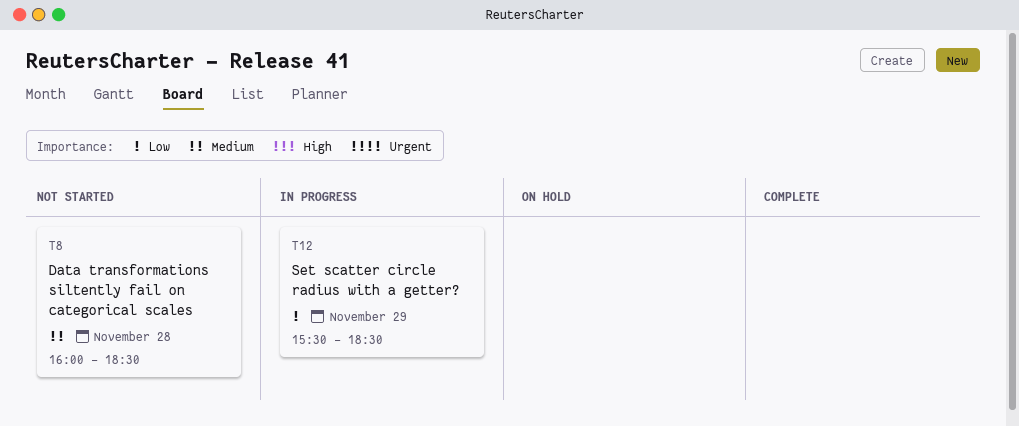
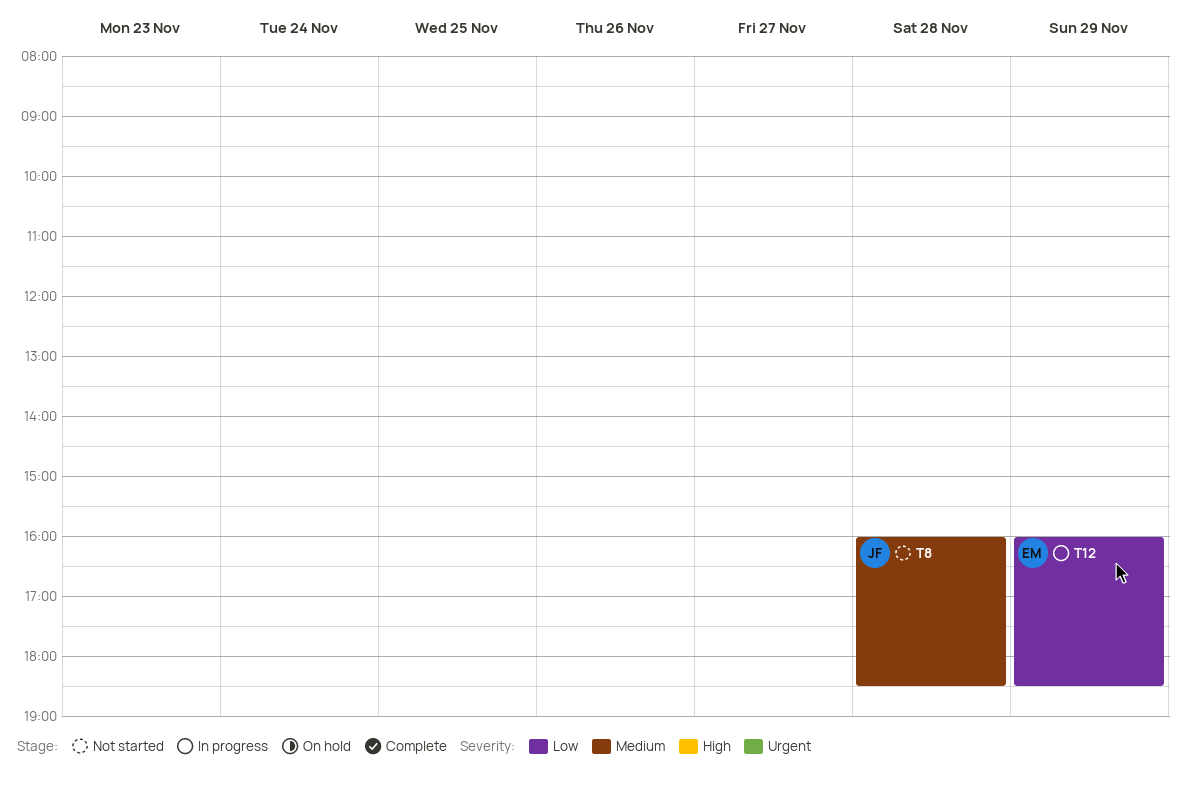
T12, begins: 15:30 -> 16:00

